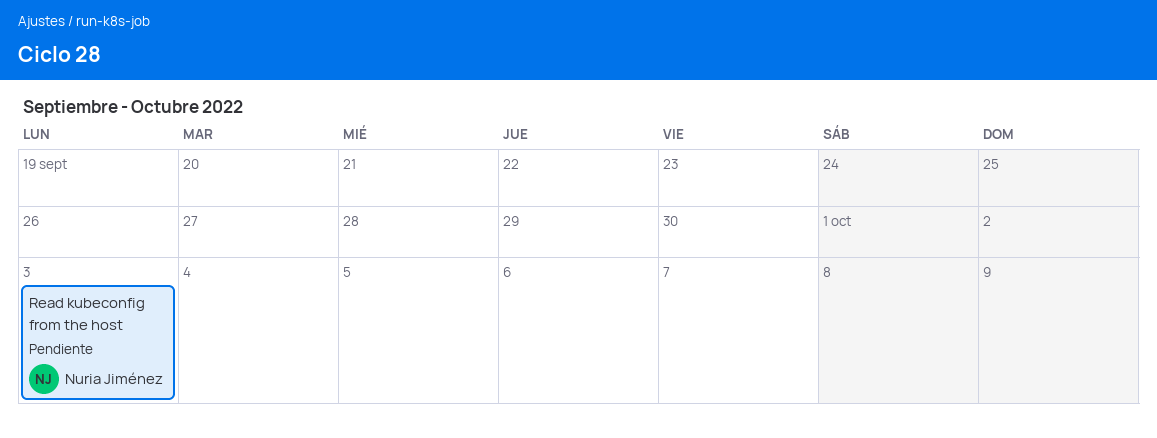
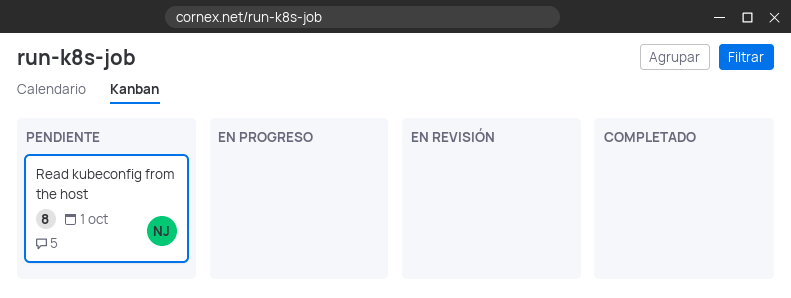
Read kubeconfig from the host, due: Oct 3 -> Oct 1

